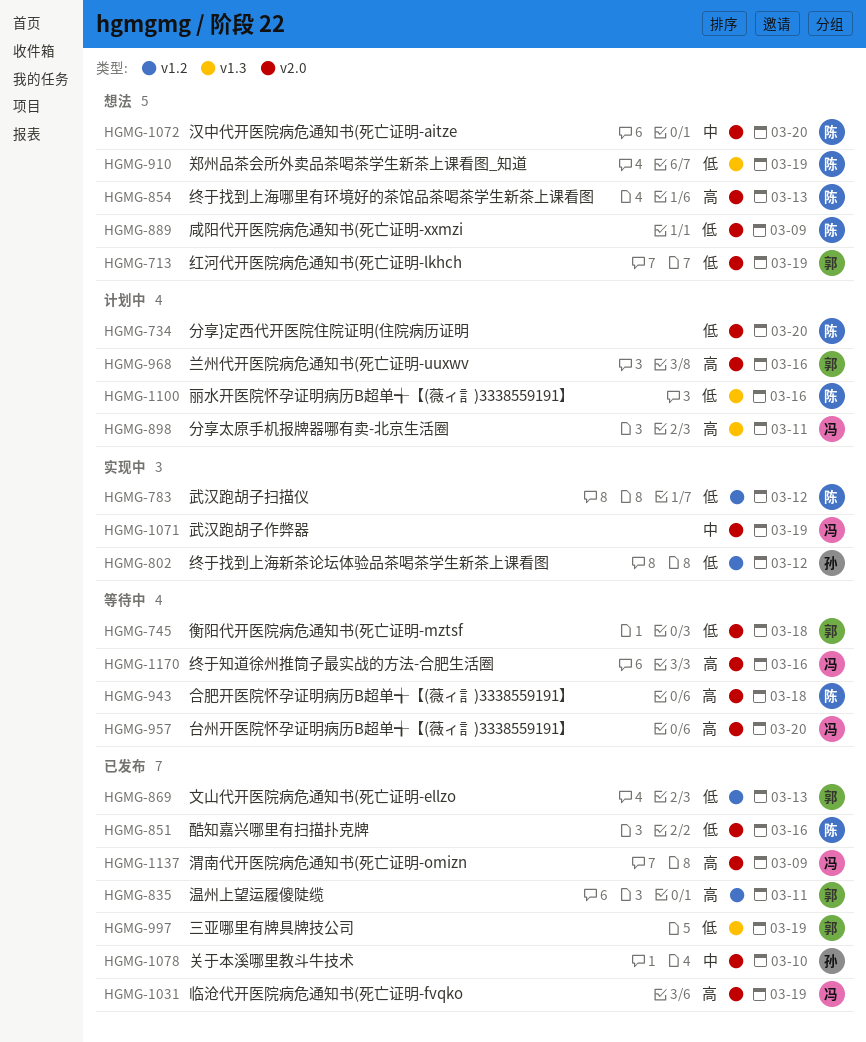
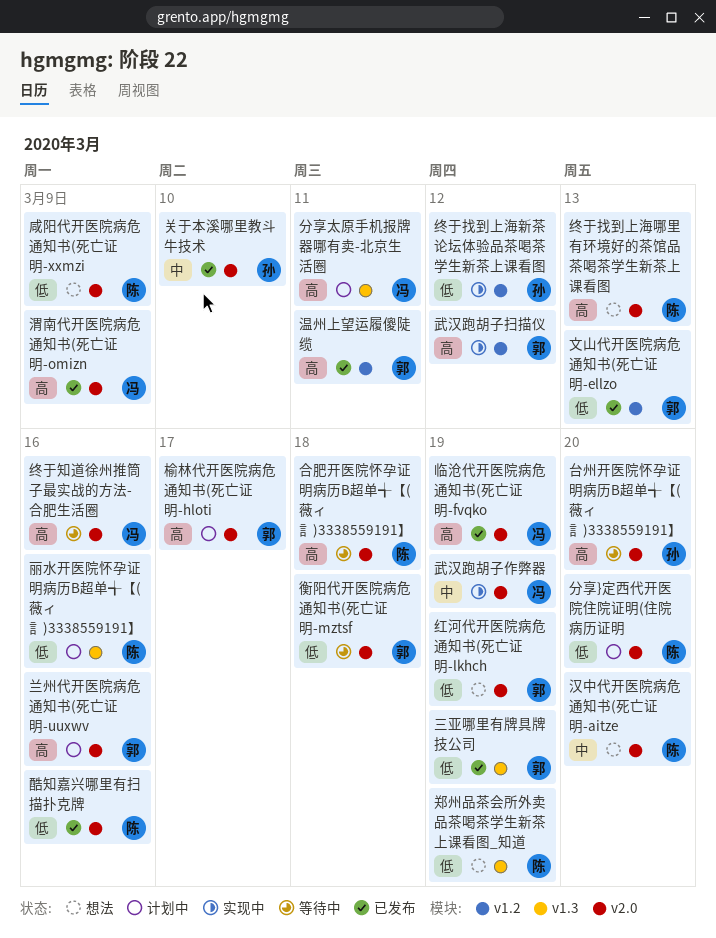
台州开医院怀孕证明病历B超单╅【(薇ィ訁)3338559191】, owner: 冯 -> 孙
榆林代开医院病危通知书(死亡证明-hloti: none -> present
武汉跑胡子扫描仪, owner: 陈 -> 郭
武汉跑胡子扫描仪, priority: 低 -> 高

